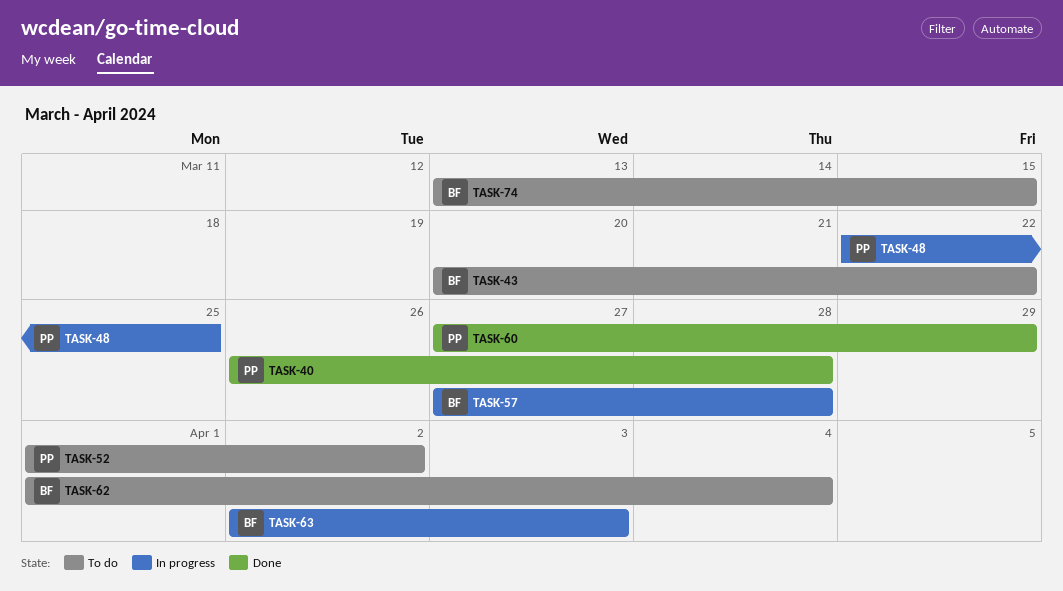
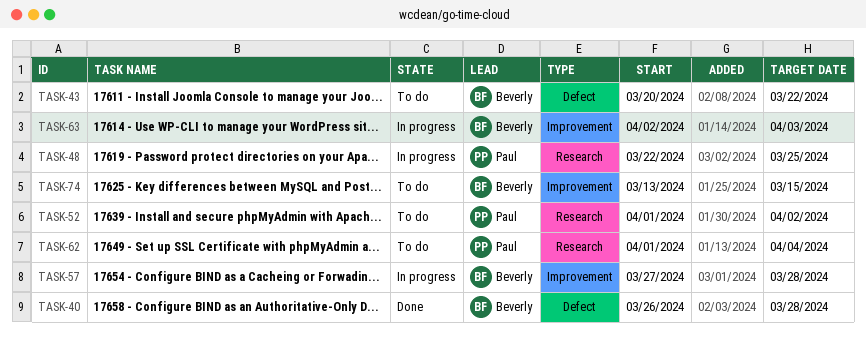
TASK-40, owner: Paul -> Beverly
TASK-60: present -> none
TASK-62, owner: Beverly -> Paul

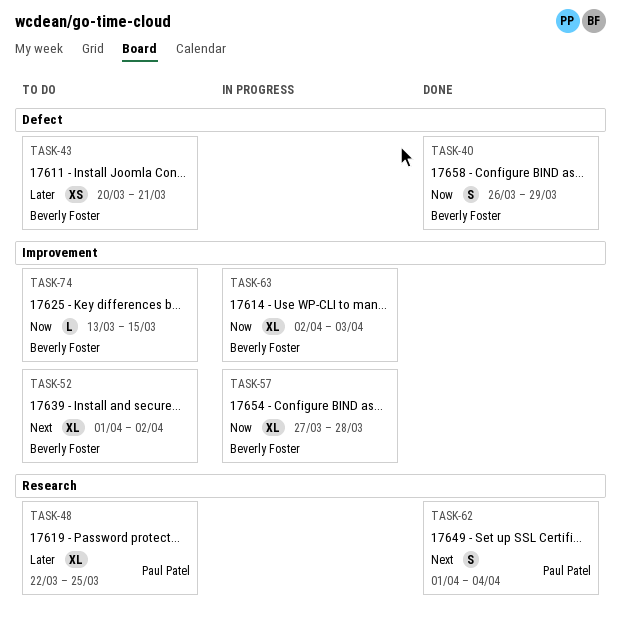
TASK-40, due: Mar 28 -> Mar 29
TASK-43, due: Mar 22 -> Mar 21
TASK-48, status: In progress -> To do
TASK-52, owner: Paul Patel -> Beverly Foster
TASK-52, label: Research -> Improvement
TASK-62, status: To do -> Done

